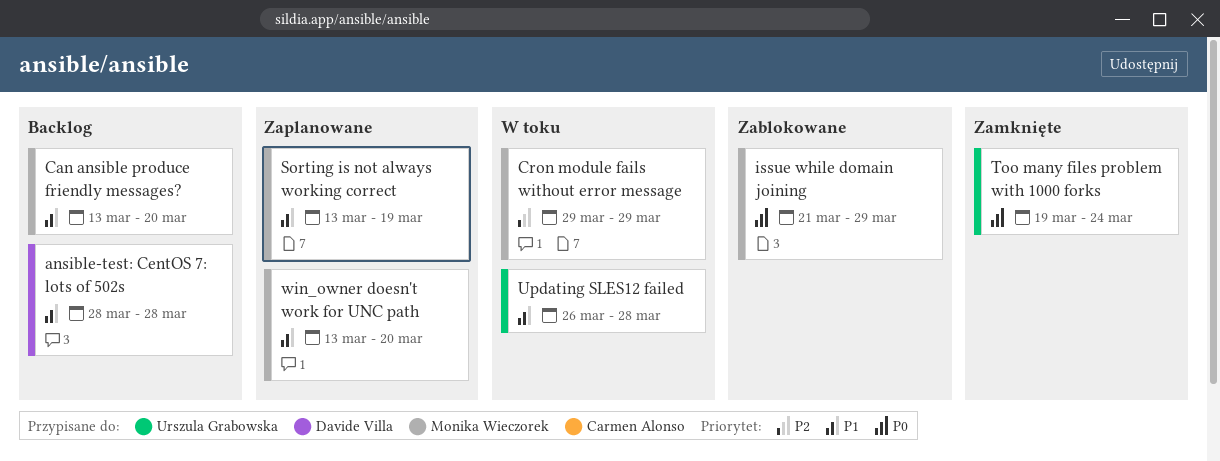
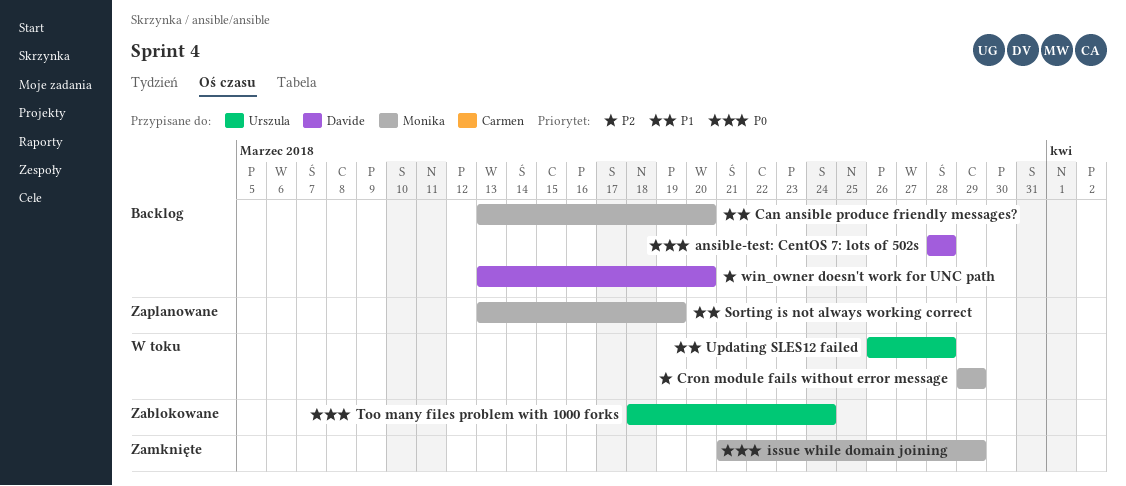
ansible-test: CentOS 7: lots of 502s, priority: P1 -> P0
issue while domain joining, status: Zablokowane -> Zamknięte
Too many files problem with 1000 forks, status: Zamknięte -> Zablokowane
Too many files problem with 1000 forks, start: Mar 19 -> Mar 18
win_owner doesn't work for UNC path, status: Zaplanowane -> Backlog
win_owner doesn't work for UNC path, owner: Monika Wieczorek -> Davide Villa
win_owner doesn't work for UNC path, priority: P1 -> P2

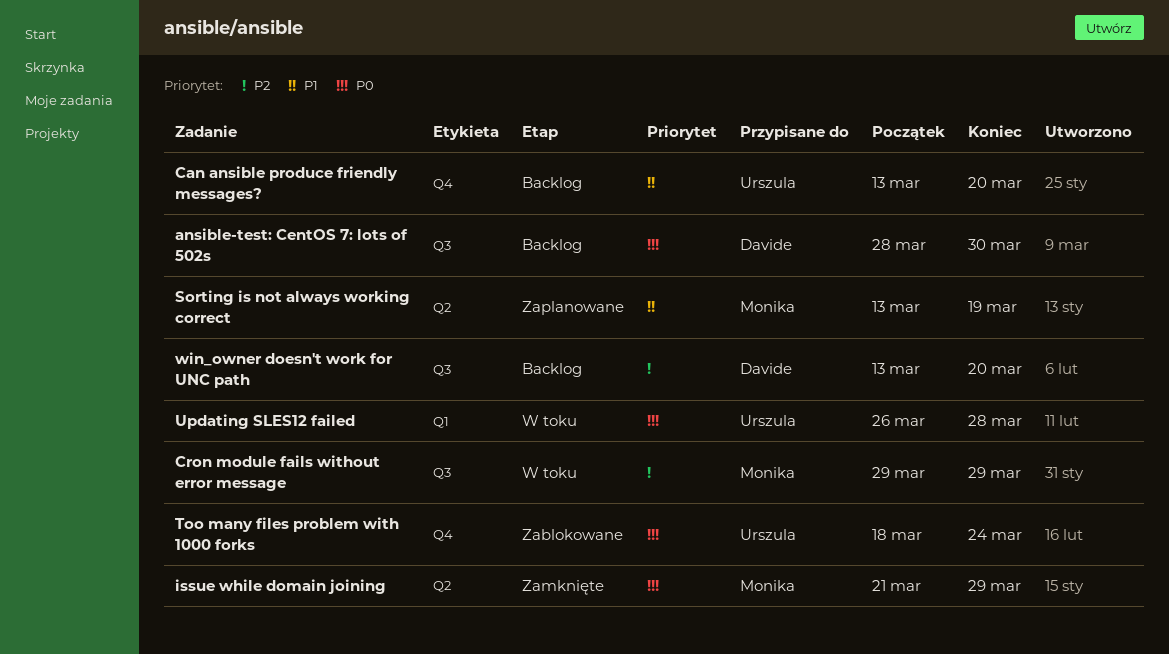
ansible-test: CentOS 7: lots of 502s, due: Mar 28 -> Mar 30
Can ansible produce friendly messages?, owner: Monika -> Urszula
Updating SLES12 failed, priority: P1 -> P0

